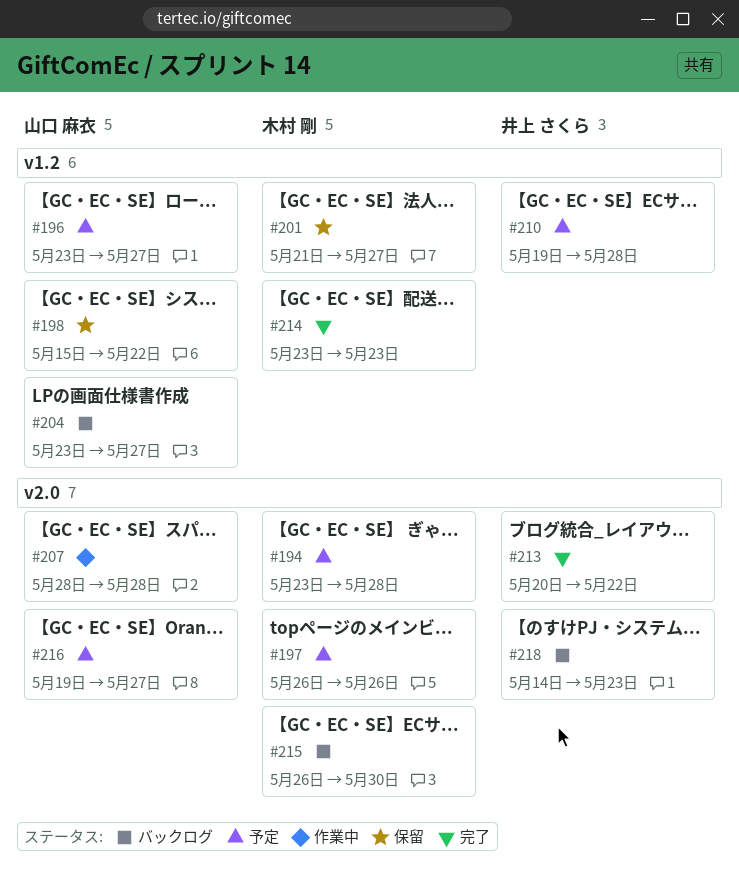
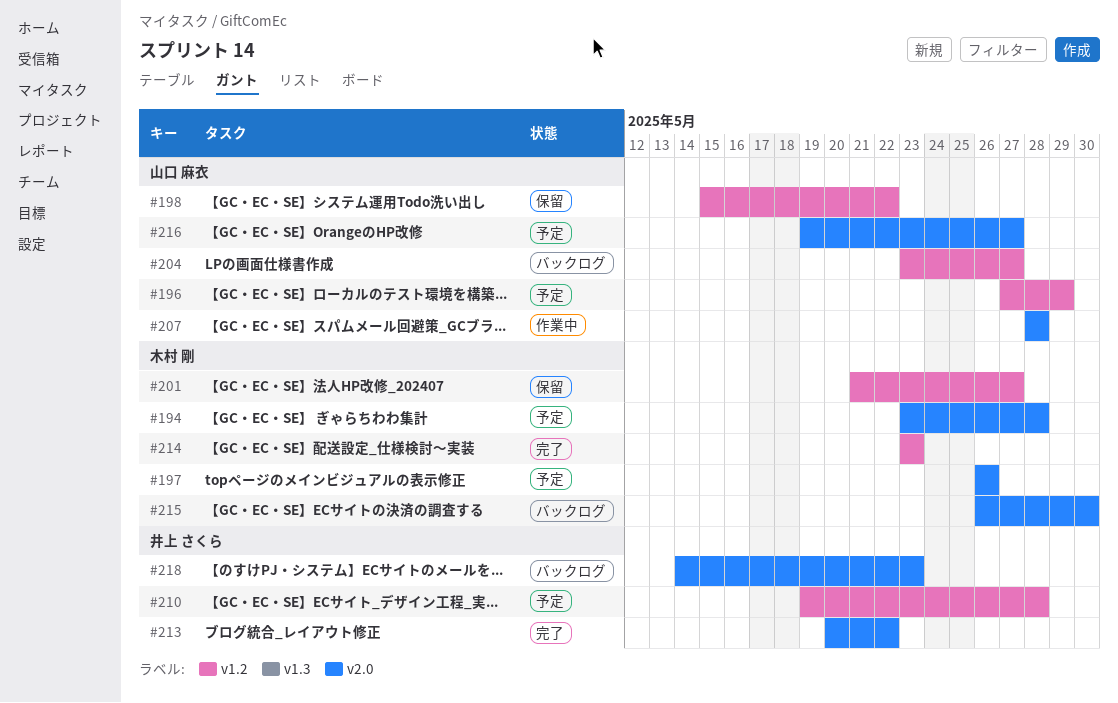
#196, start: May 23 -> May 27
#196, due: May 27 -> May 29

